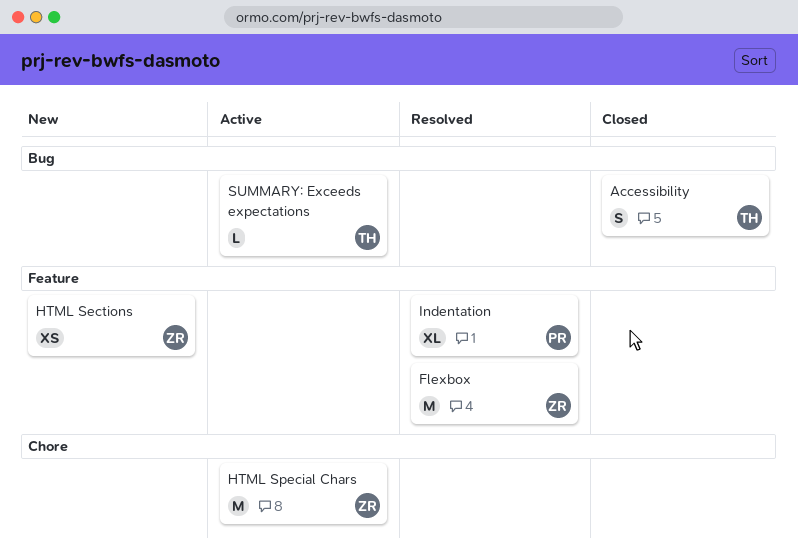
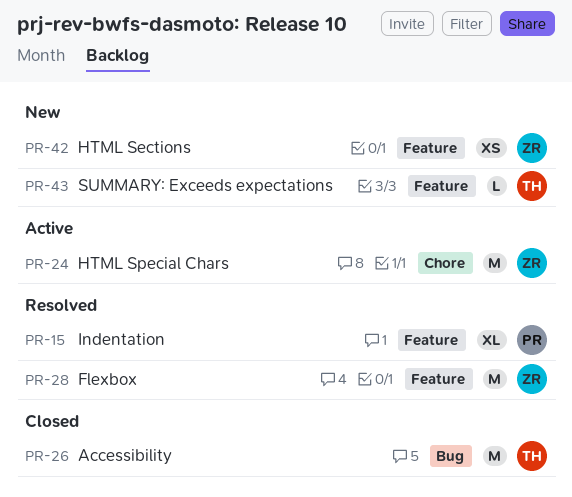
Accessibility, estimate: S -> M
SUMMARY: Exceeds expectations, status: Active -> New
SUMMARY: Exceeds expectations, label: Bug -> Feature

